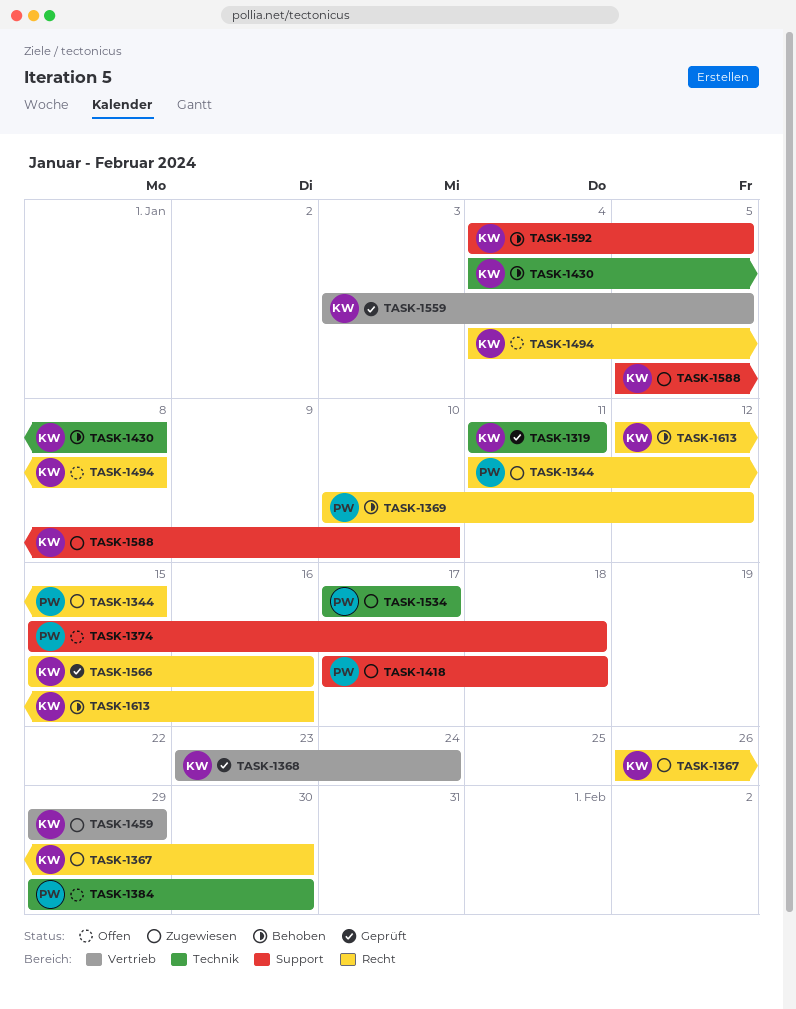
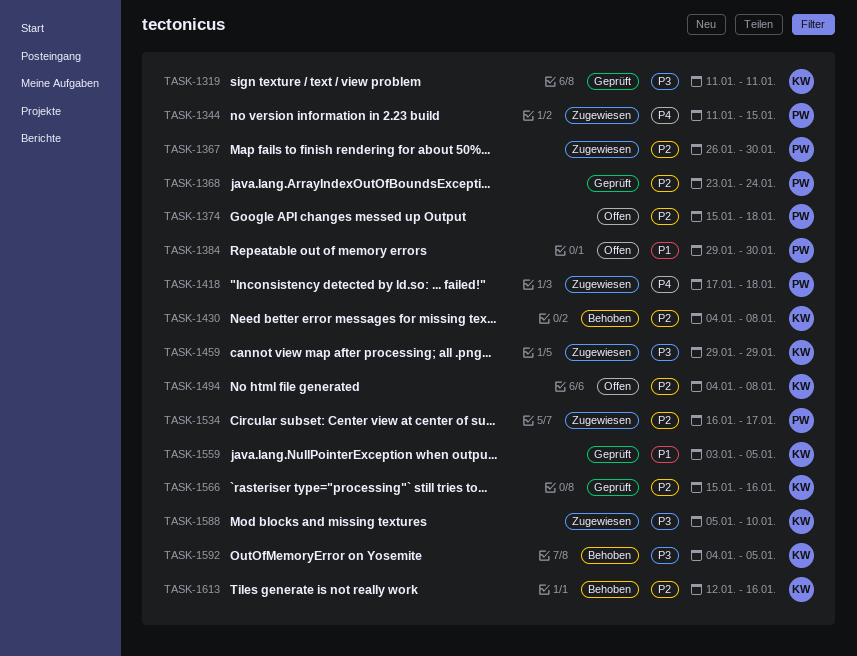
TASK-1367, owner: KW -> PW
TASK-1368, owner: KW -> PW
TASK-1369: present -> none
TASK-1534, start: Jan 17 -> Jan 16

